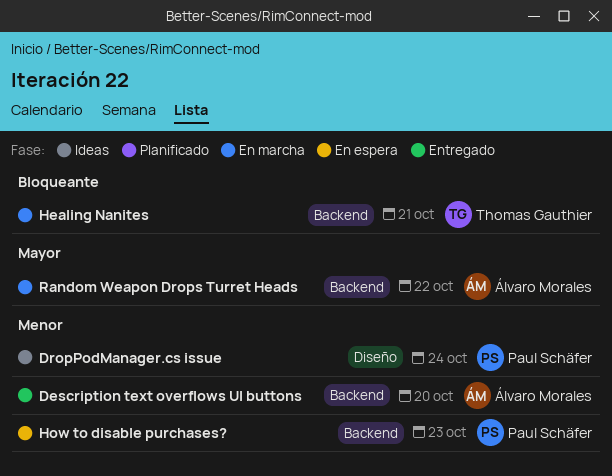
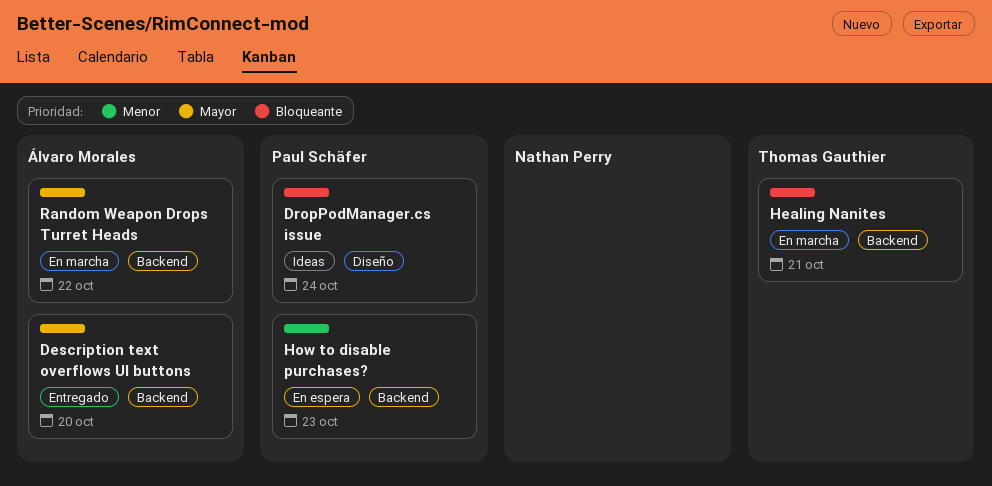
Description text overflows UI buttons, priority: Menor -> Mayor
DropPodManager.cs issue, priority: Menor -> Bloqueante

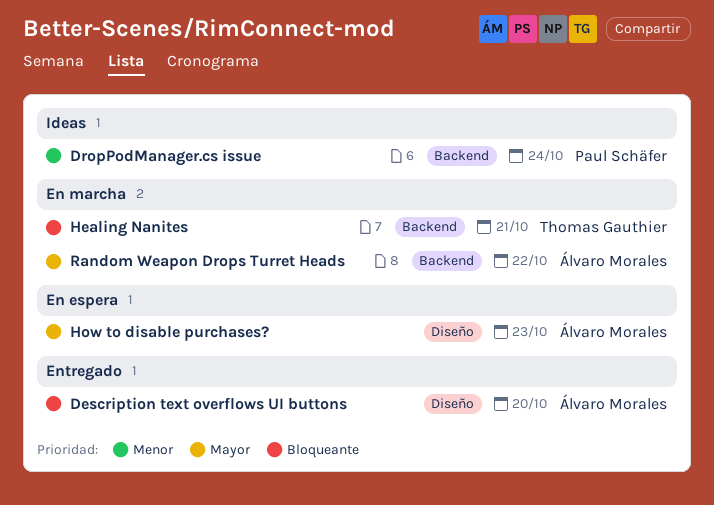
Description text overflows UI buttons, priority: Mayor -> Bloqueante
Description text overflows UI buttons, label: Backend -> Diseño
DropPodManager.cs issue, priority: Bloqueante -> Menor
DropPodManager.cs issue, label: Diseño -> Backend
How to disable purchases?, owner: Paul Schäfer -> Álvaro Morales
How to disable purchases?, priority: Menor -> Mayor
How to disable purchases?, label: Backend -> Diseño

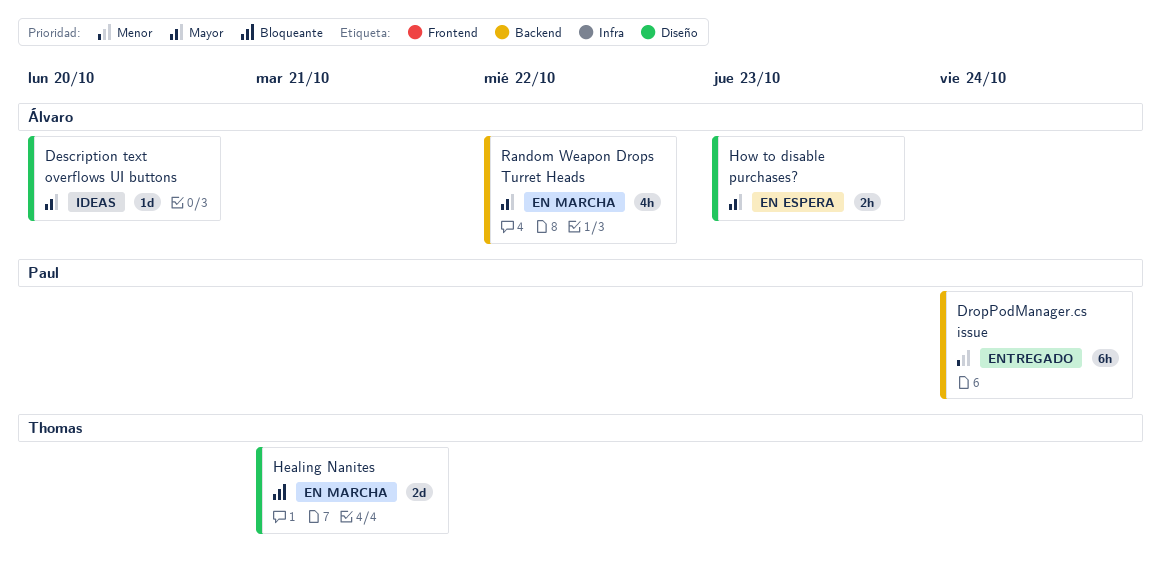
Description text overflows UI buttons, status: Entregado -> Ideas
Description text overflows UI buttons, priority: Bloqueante -> Mayor
DropPodManager.cs issue, status: Ideas -> Entregado
Healing Nanites, label: Backend -> Diseño

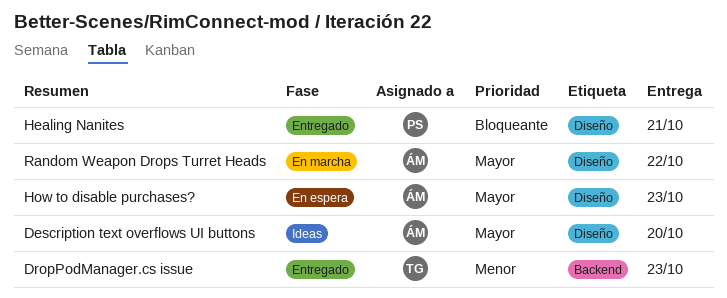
DropPodManager.cs issue, owner: Paul -> Thomas
DropPodManager.cs issue, due: Oct 24 -> Oct 23
Healing Nanites, status: En marcha -> Entregado
Healing Nanites, owner: Thomas -> Paul
Random Weapon Drops Turret Heads, label: Backend -> Diseño

